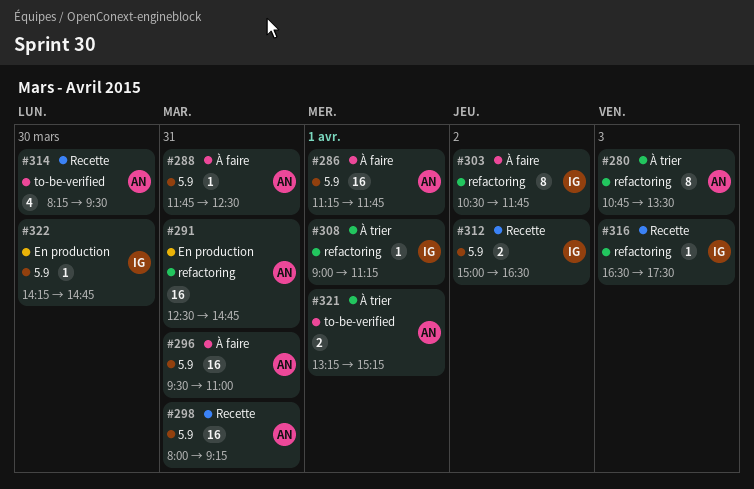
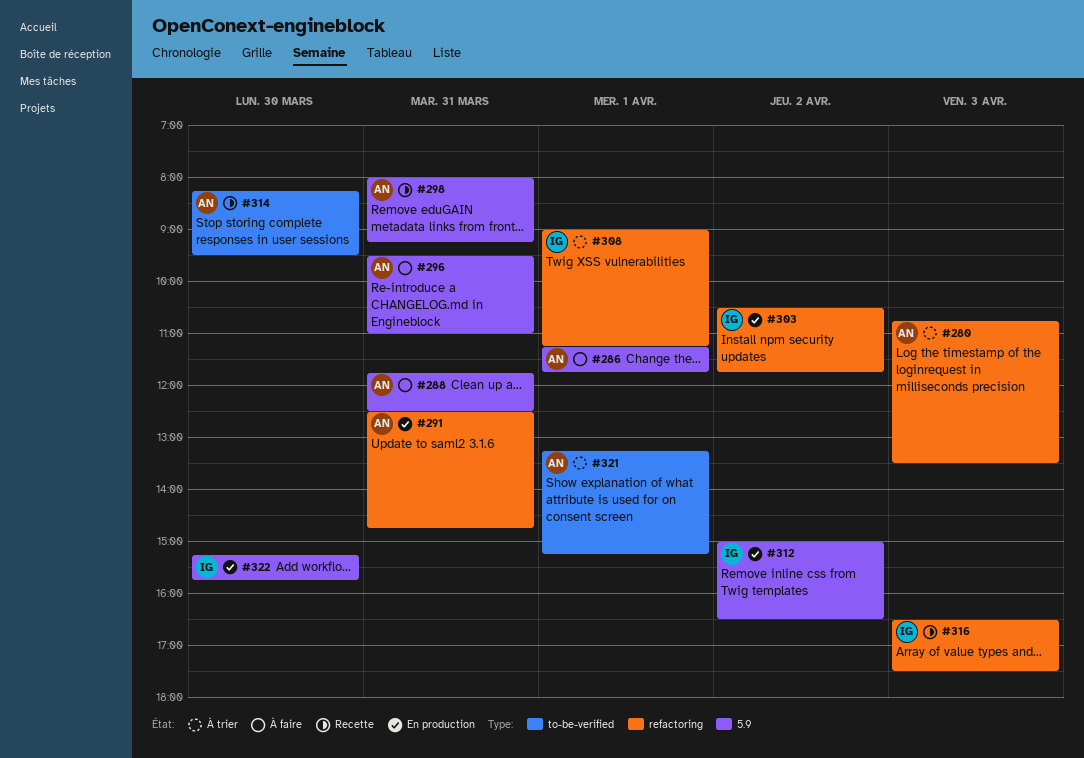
#303, status: À faire -> En production
#312, status: Recette -> En production
#322, begins: 14:15 -> 15:15
#322, ends: 14:45 -> 15:45

